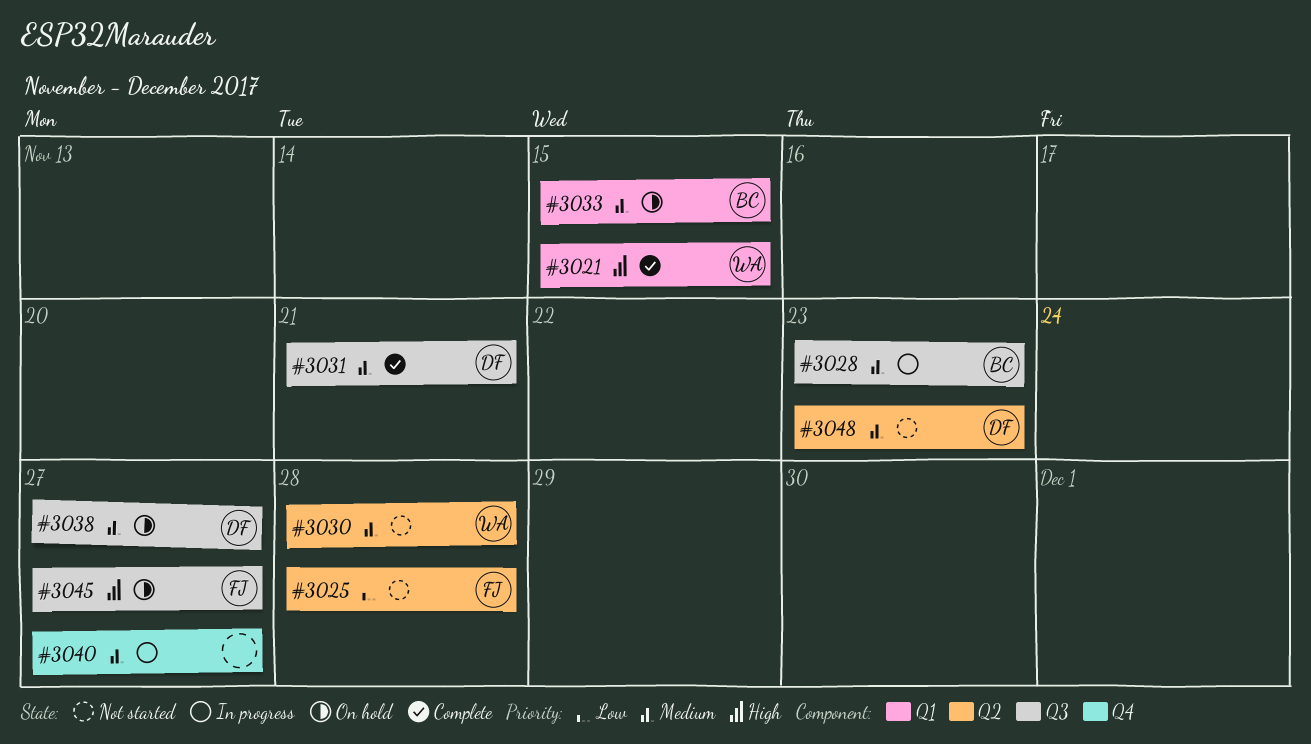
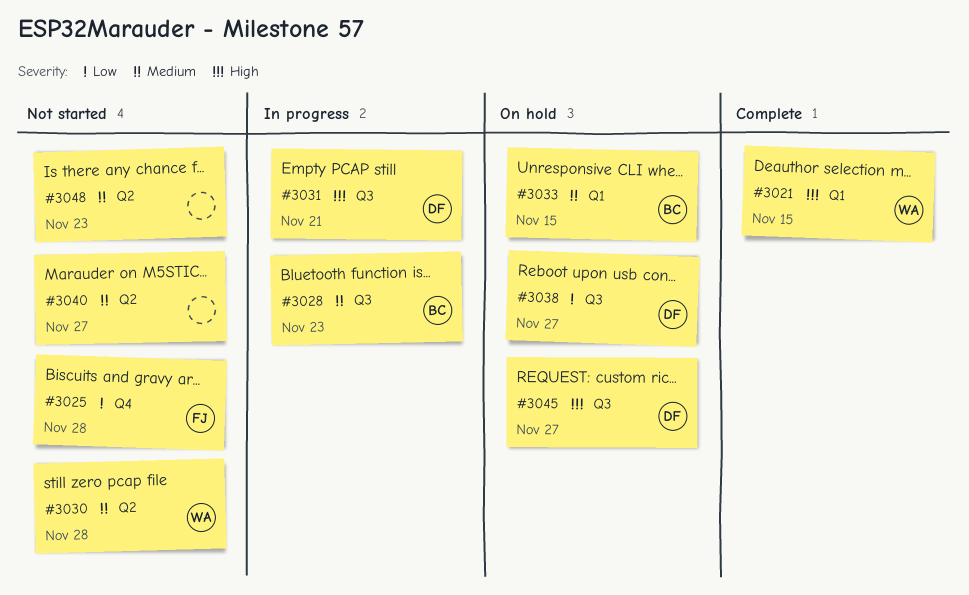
#3025, label: Q2 -> Q4
#3031, status: Complete -> In progress
#3031, priority: Medium -> High
#3038, priority: Medium -> Low
#3040, status: In progress -> Not started
#3040, label: Q4 -> Q2
#3045, owner: FJ -> DF
#3048, owner: DF -> none

